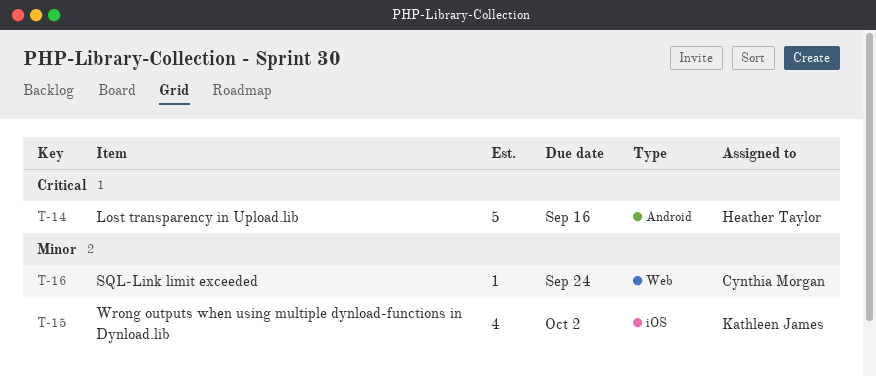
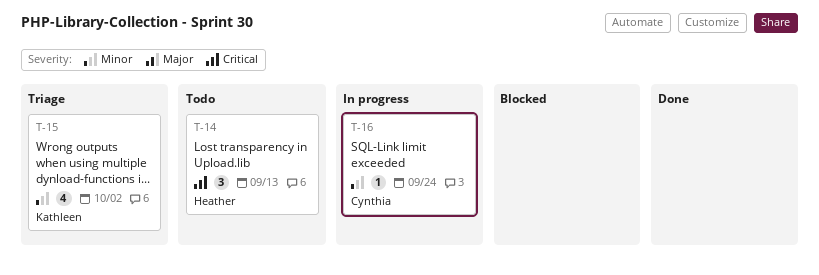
T-14, estimate: 5 -> 3
T-14, due: Sep 16 -> Sep 13

